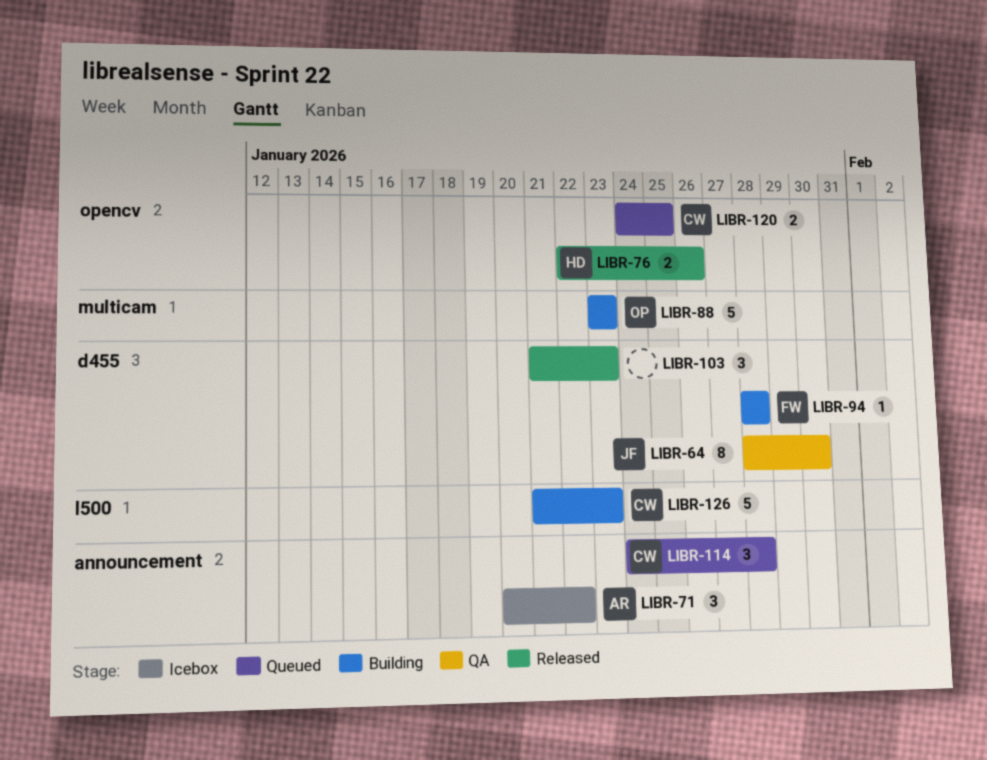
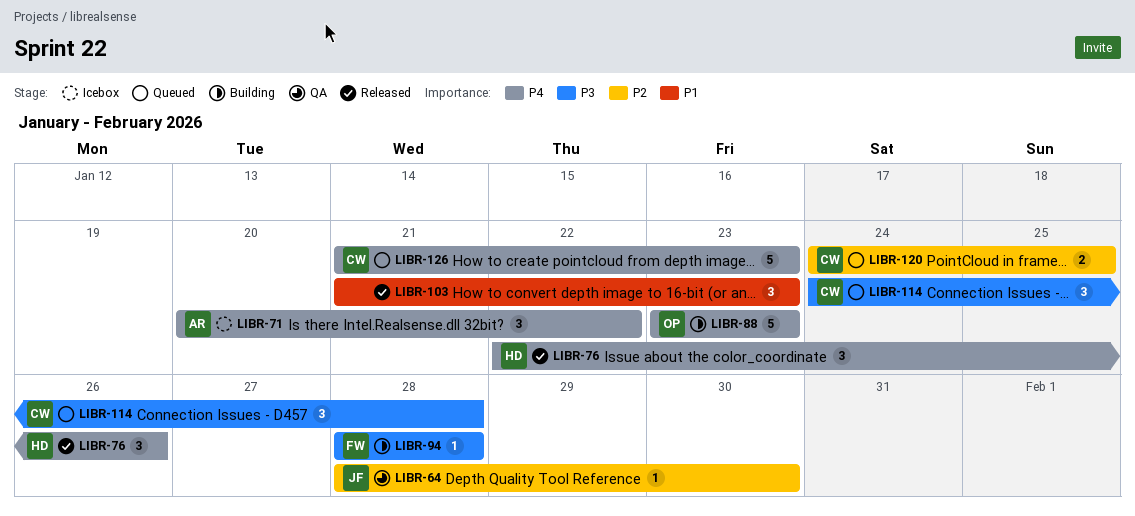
LIBR-64, estimate: 8 -> 1
LIBR-76, estimate: 2 -> 3
LIBR-126, status: Building -> Queued

